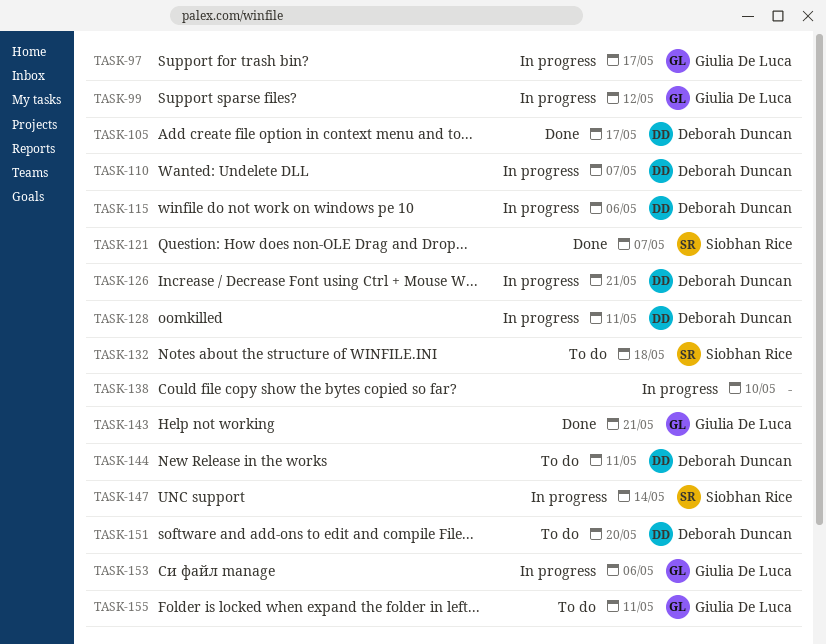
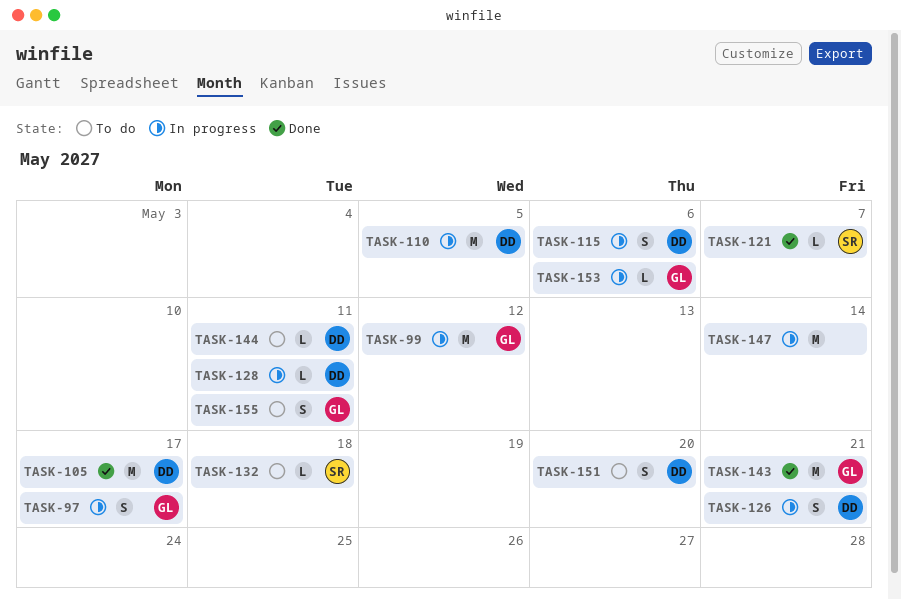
TASK-110, due: May 7 -> May 5
TASK-138: present -> none
TASK-147, owner: Siobhan Rice -> none

